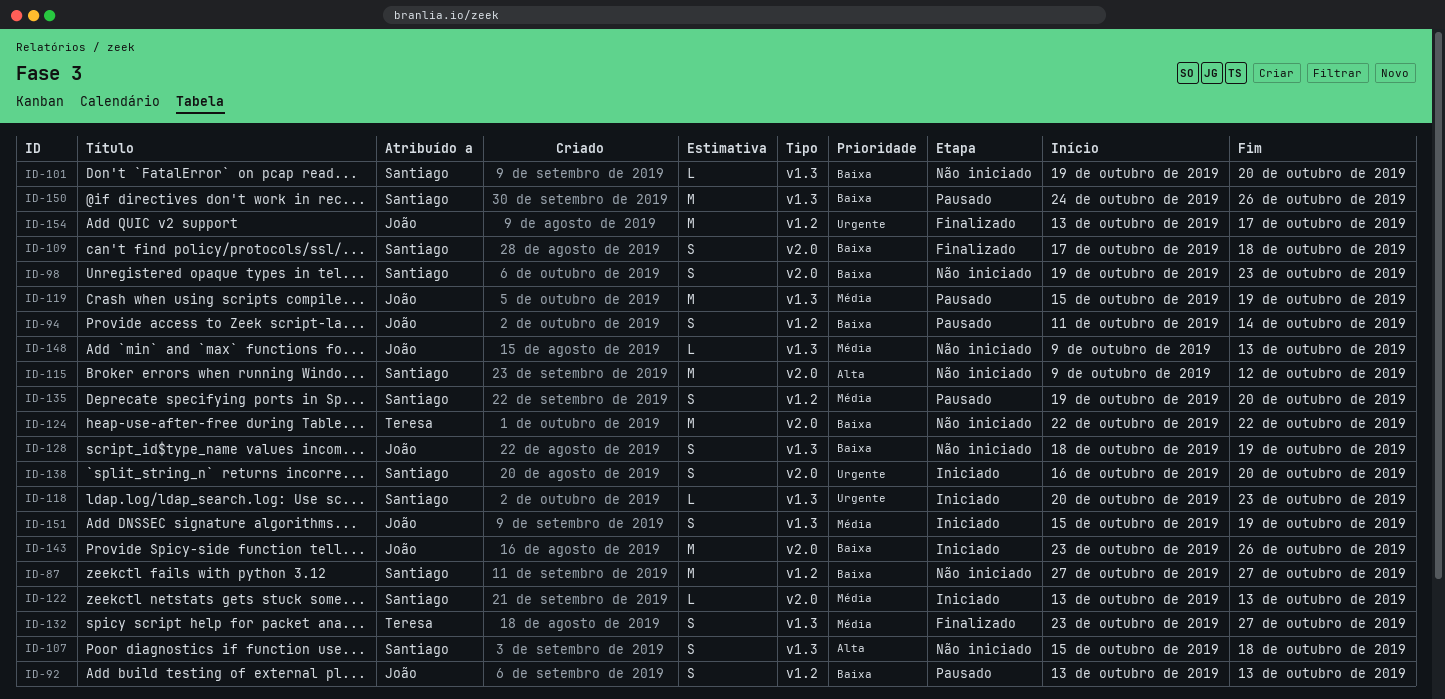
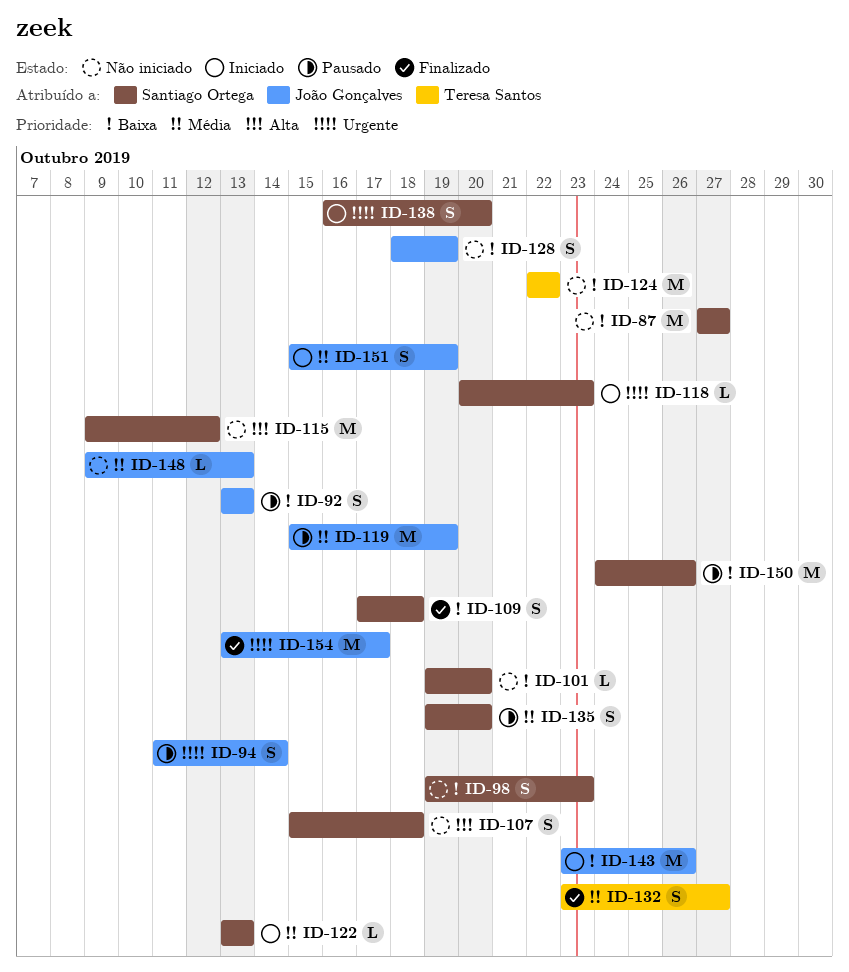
ID-94, priority: Baixa -> Urgente

